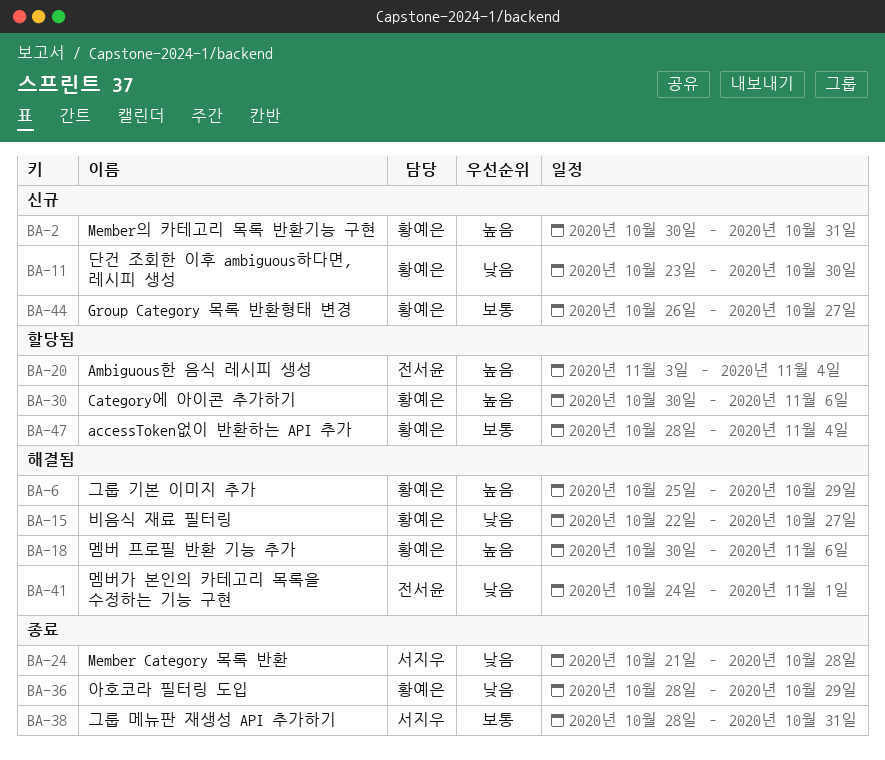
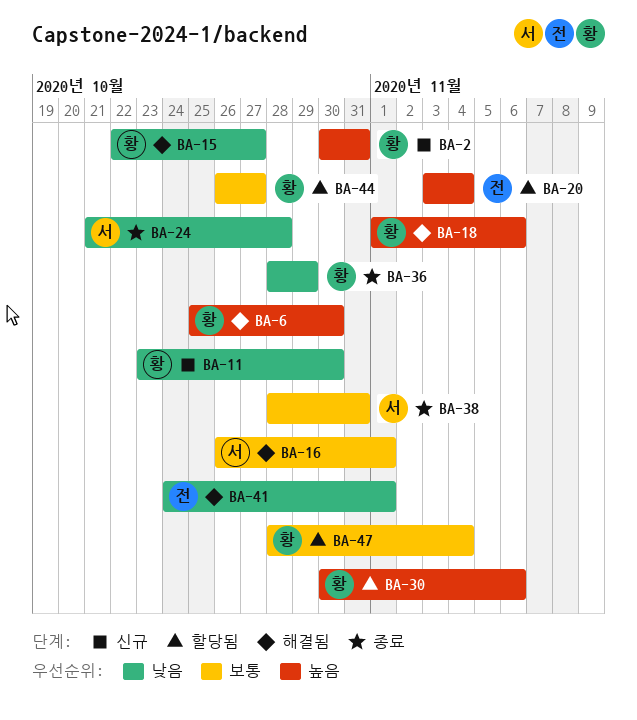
BA-6, due: Oct 29 -> Oct 30
BA-16: none -> present
BA-18, start: Oct 30 -> Nov 1
BA-44, status: 신규 -> 할당됨

